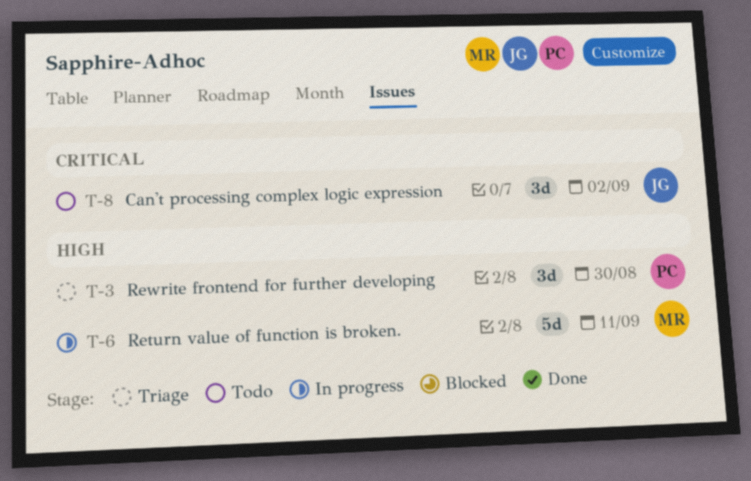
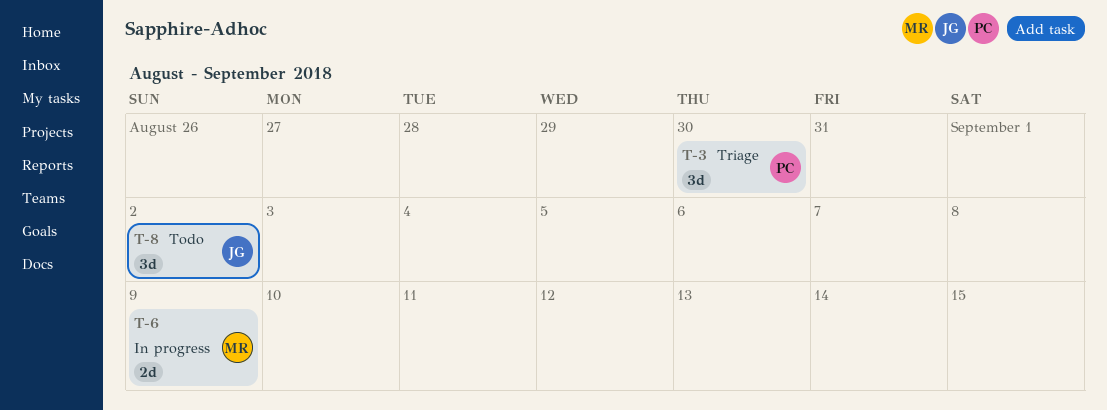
T-6, estimate: 5d -> 2d
T-6, due: Sep 11 -> Sep 9

